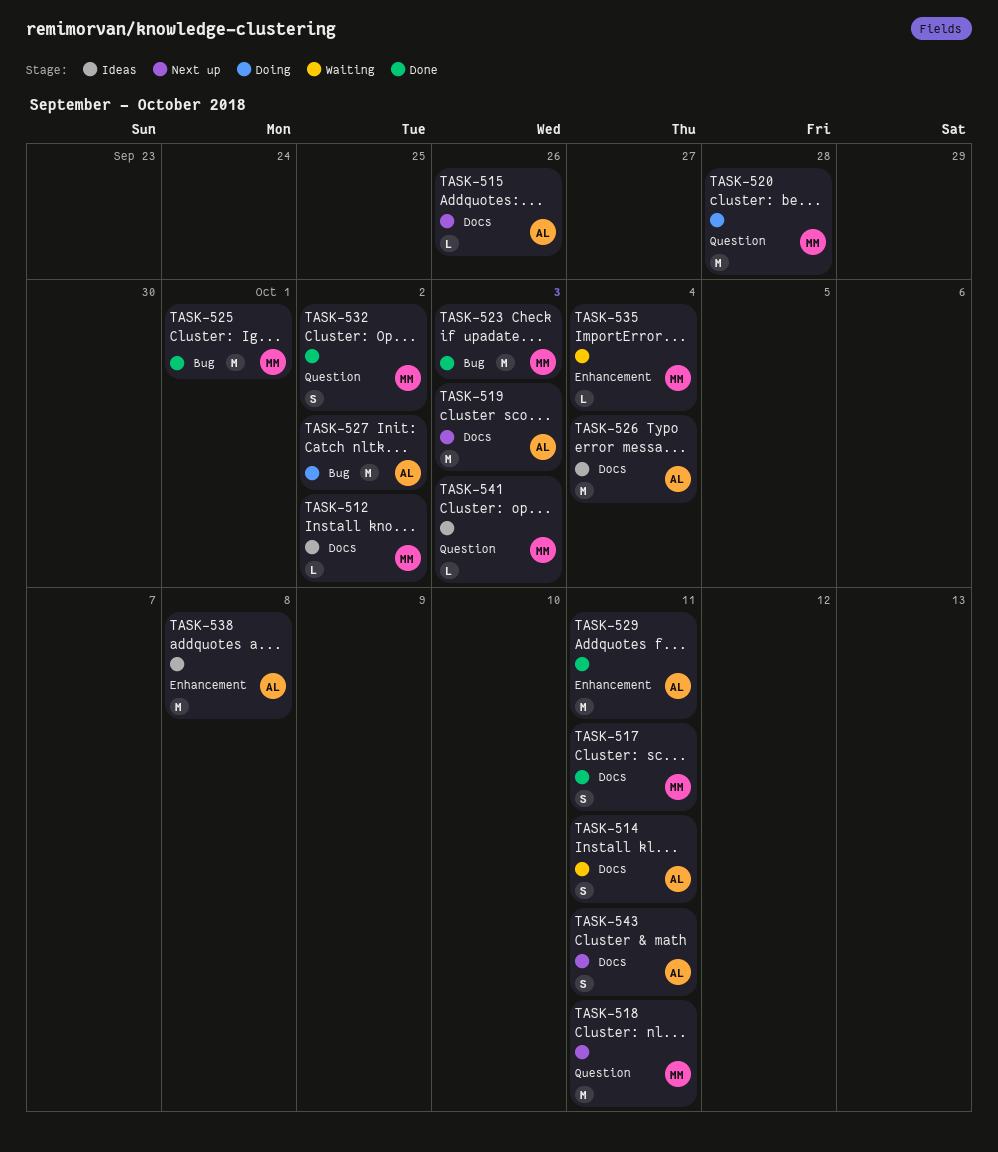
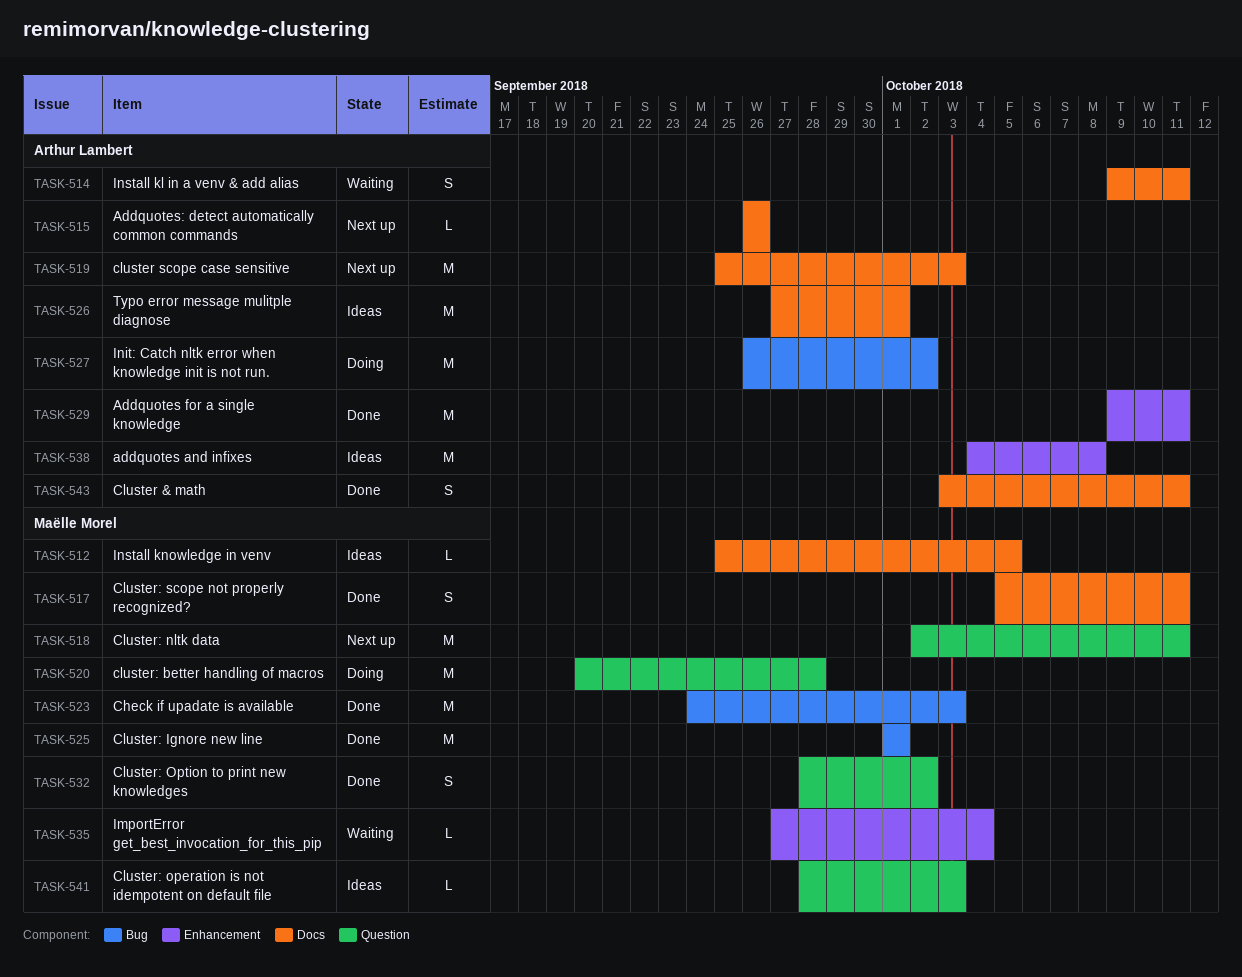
TASK-512, due: Oct 2 -> Oct 5
TASK-526, due: Oct 4 -> Oct 1
TASK-543, status: Next up -> Done

